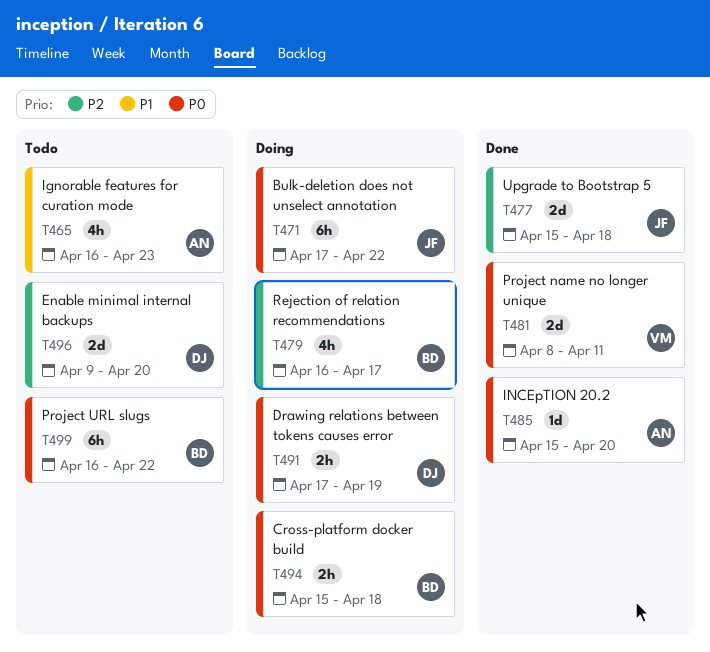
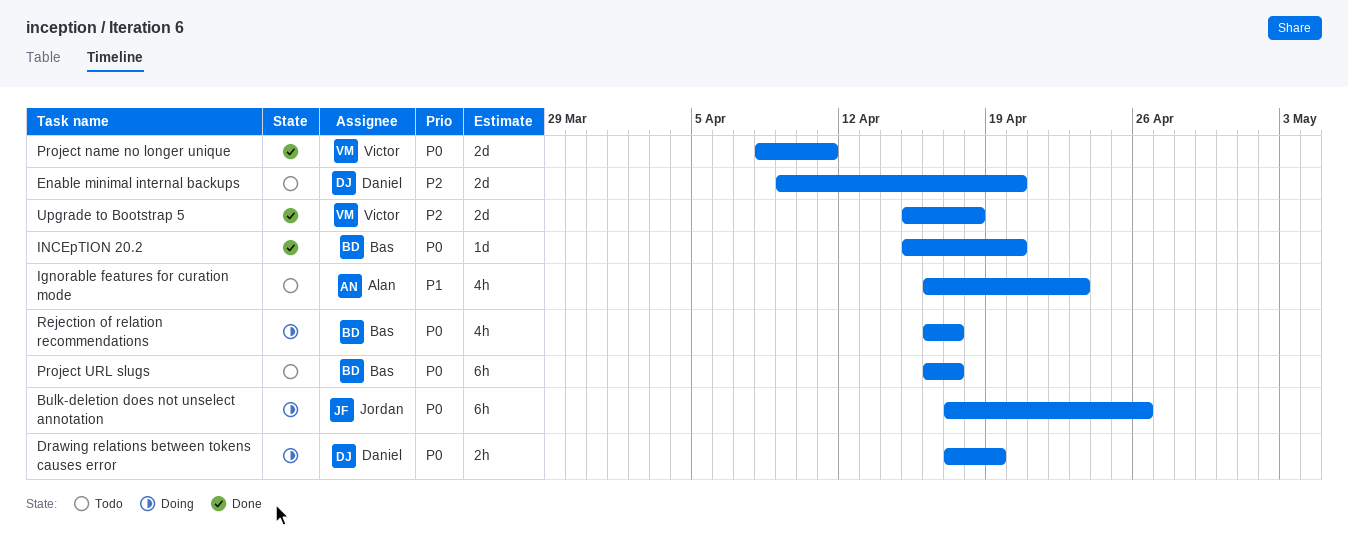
Bulk-deletion does not unselect annotation, due: Apr 22 -> Apr 26
Cross-platform docker build: present -> none
INCEpTION 20.2, owner: Alan -> Bas
Project URL slugs, due: Apr 22 -> Apr 17
Rejection of relation recommendations, priority: P2 -> P0
Upgrade to Bootstrap 5, owner: Jordan -> Victor

